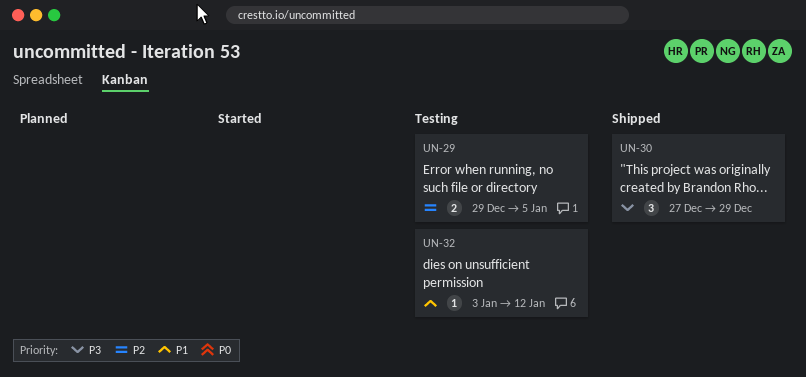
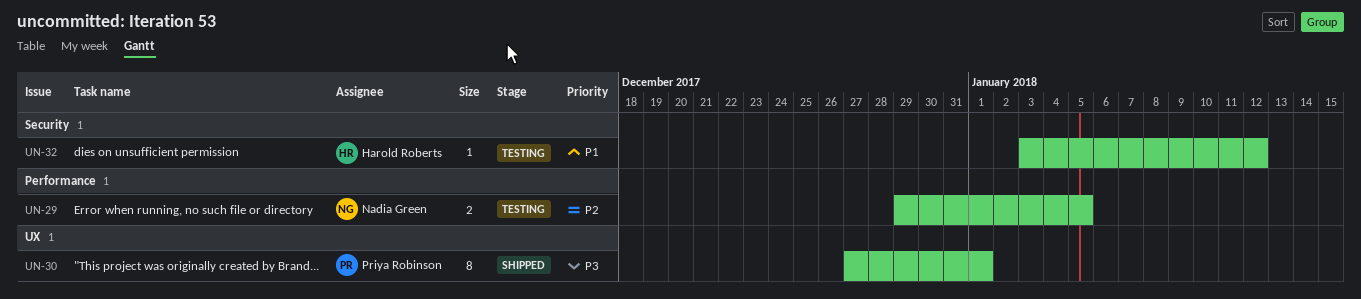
UN-30, estimate: 3 -> 8
UN-30, due: Dec 29 -> Jan 1

